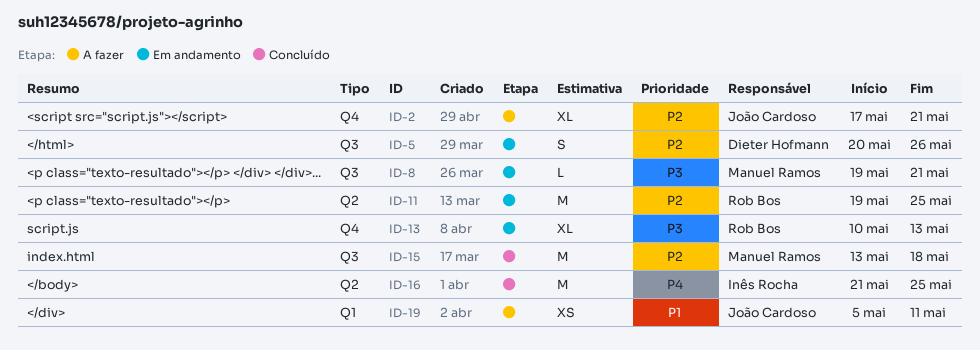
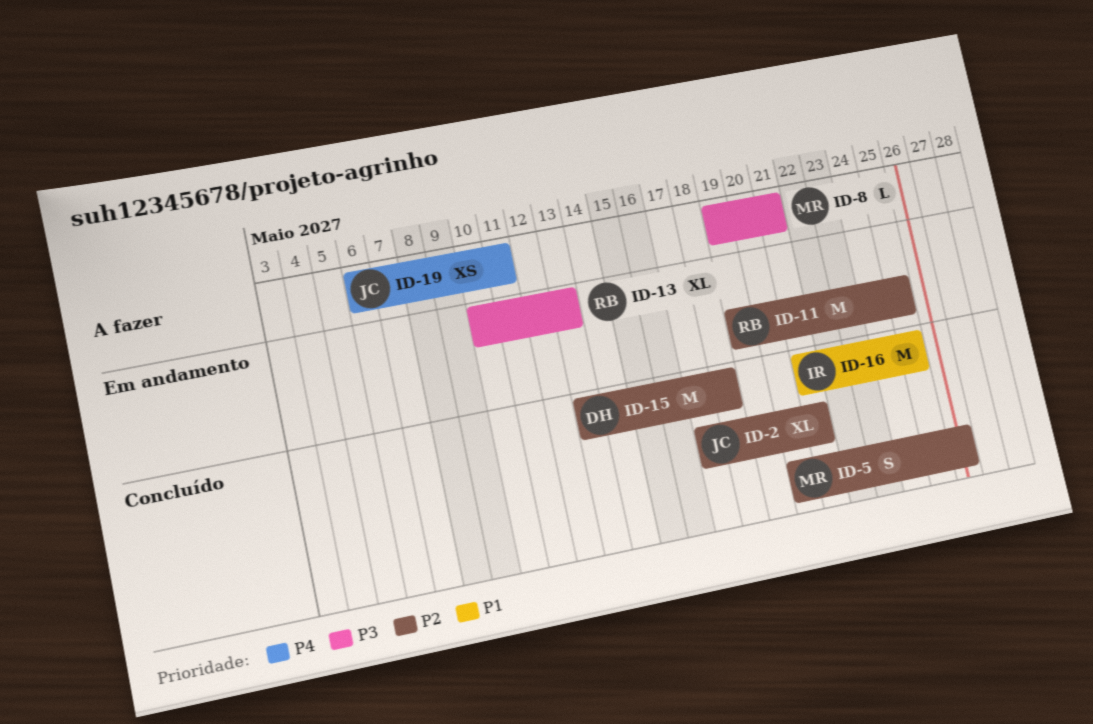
ID-2, status: A fazer -> Concluído
ID-5, status: Em andamento -> Concluído
ID-5, owner: Dieter Hofmann -> Manuel Ramos
ID-8, status: Em andamento -> A fazer
ID-15, owner: Manuel Ramos -> Dieter Hofmann
ID-16, priority: P4 -> P1
ID-19, priority: P1 -> P4
ID-19, start: May 5 -> May 6

